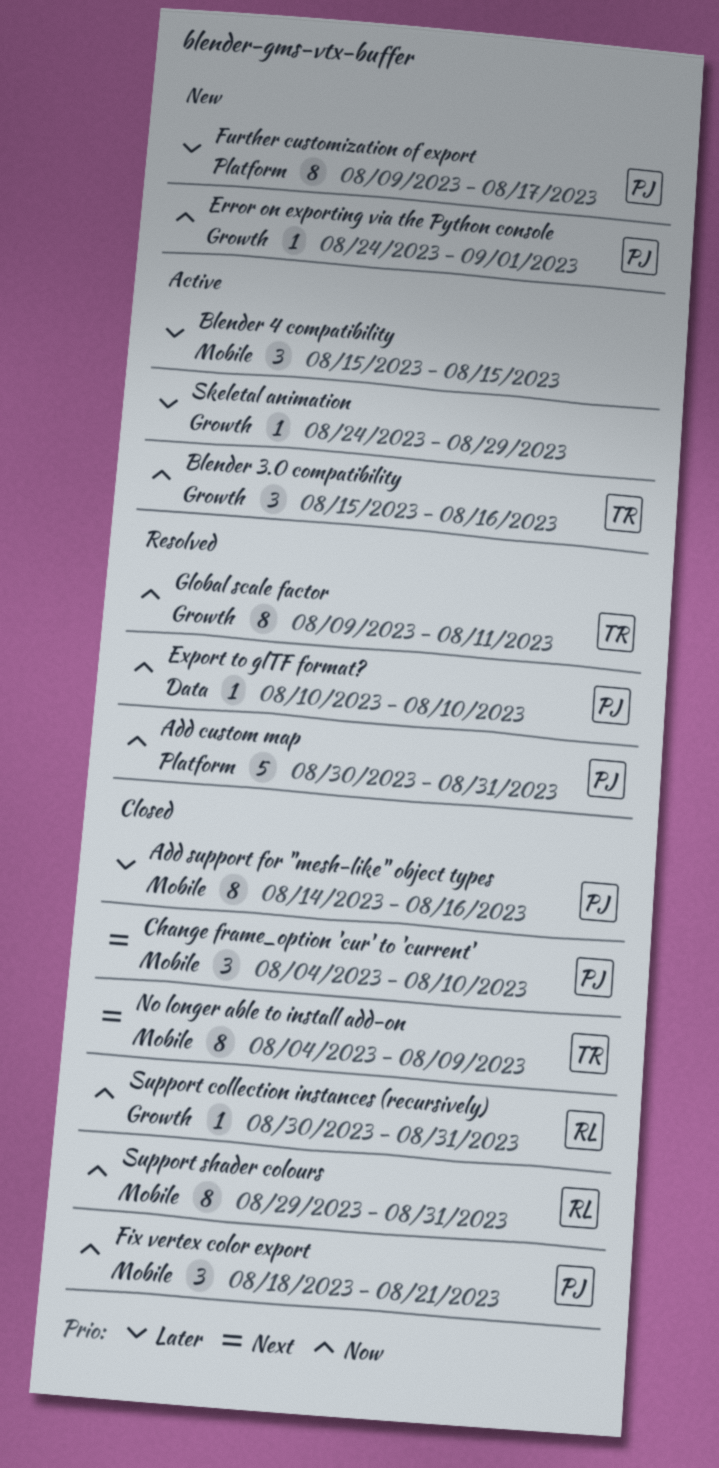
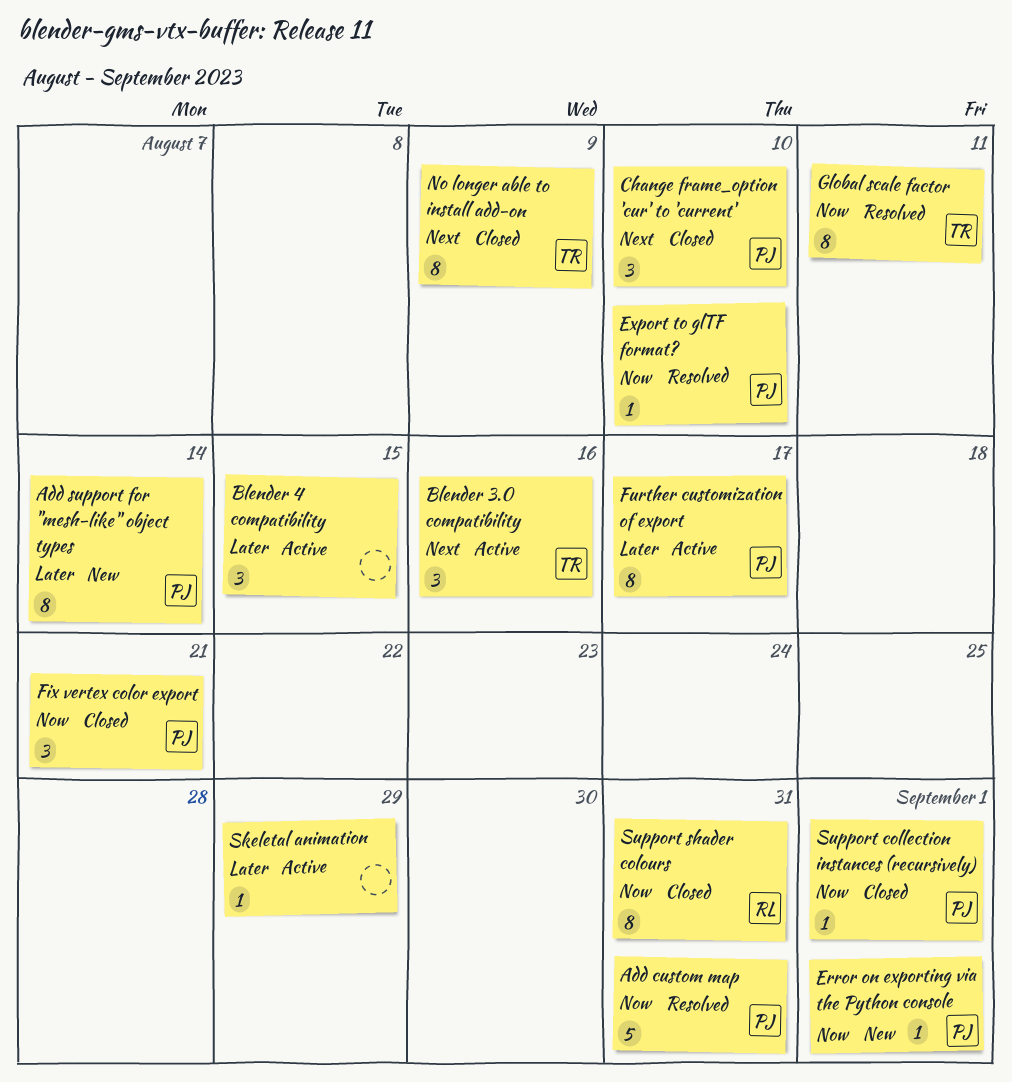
Add support for "mesh-like" object types, status: Closed -> New
Add support for "mesh-like" object types, due: Aug 16 -> Aug 14
Blender 3.0 compatibility, priority: Now -> Next
Further customization of export, status: New -> Active
Support collection instances (recursively), owner: RL -> PJ
Support collection instances (recursively), due: Aug 31 -> Sep 1

